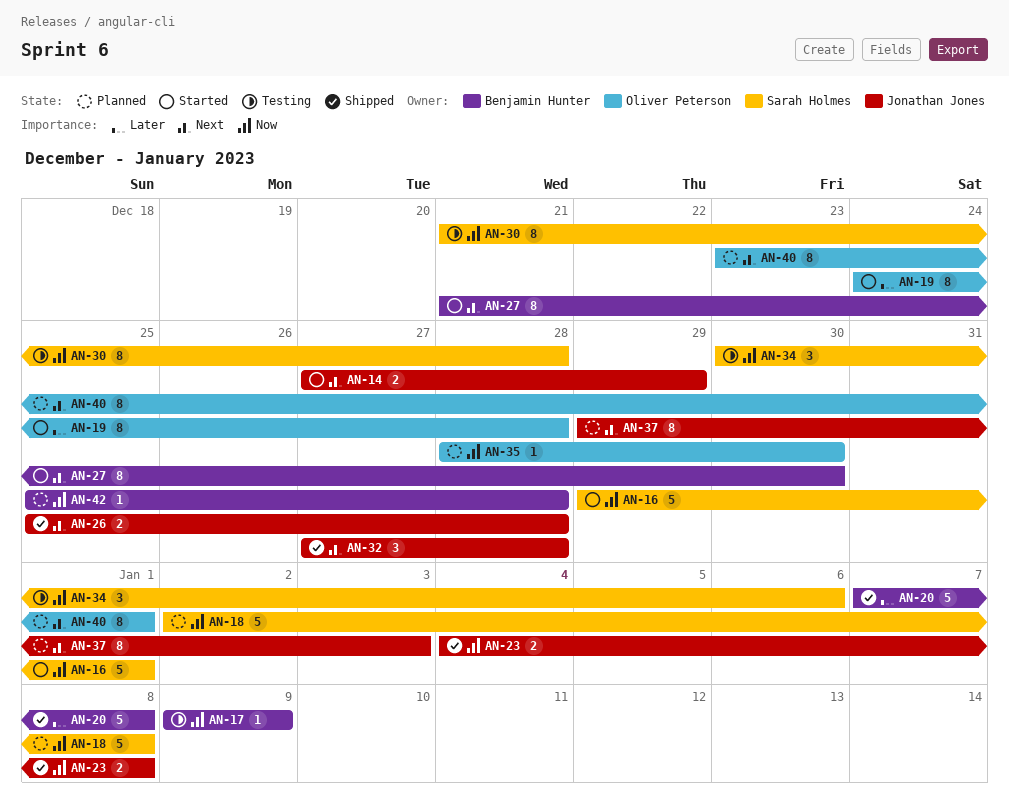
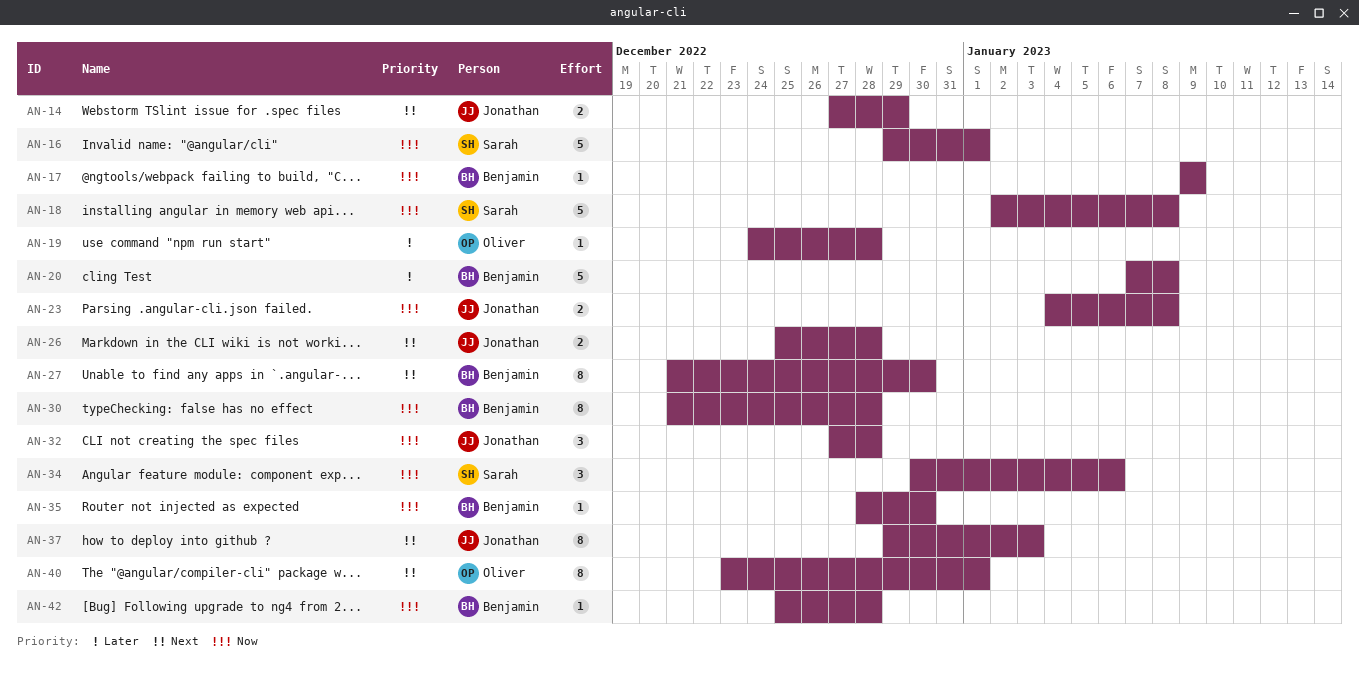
AN-19, estimate: 8 -> 1
AN-30, owner: Sarah Holmes -> Benjamin Hunter
AN-32, priority: Next -> Now
AN-35, owner: Oliver Peterson -> Benjamin Hunter

